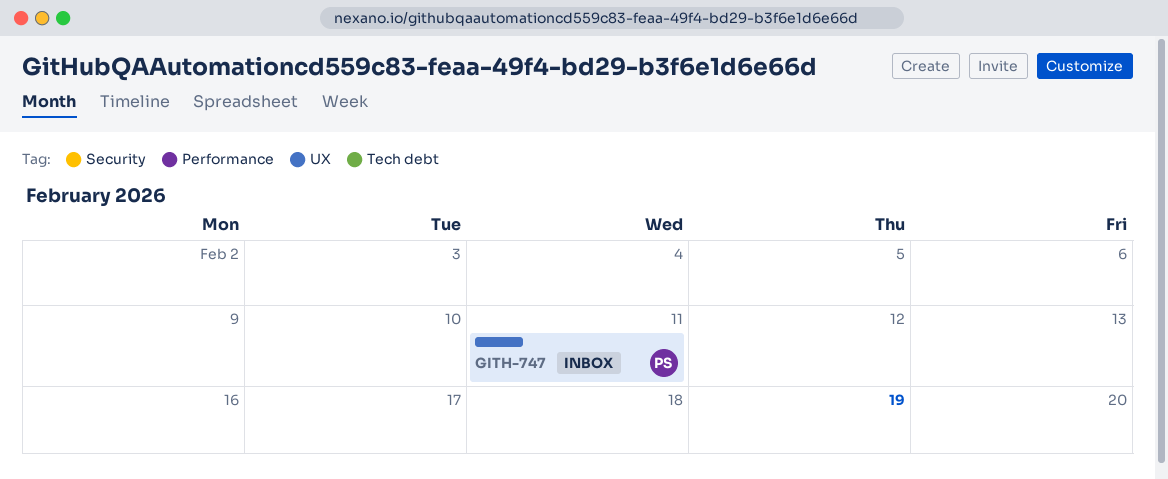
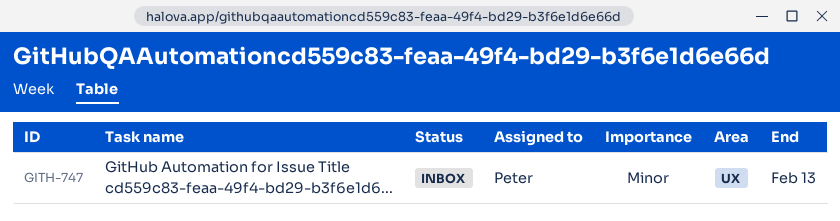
GITH-747, due: Feb 11 -> Feb 13

